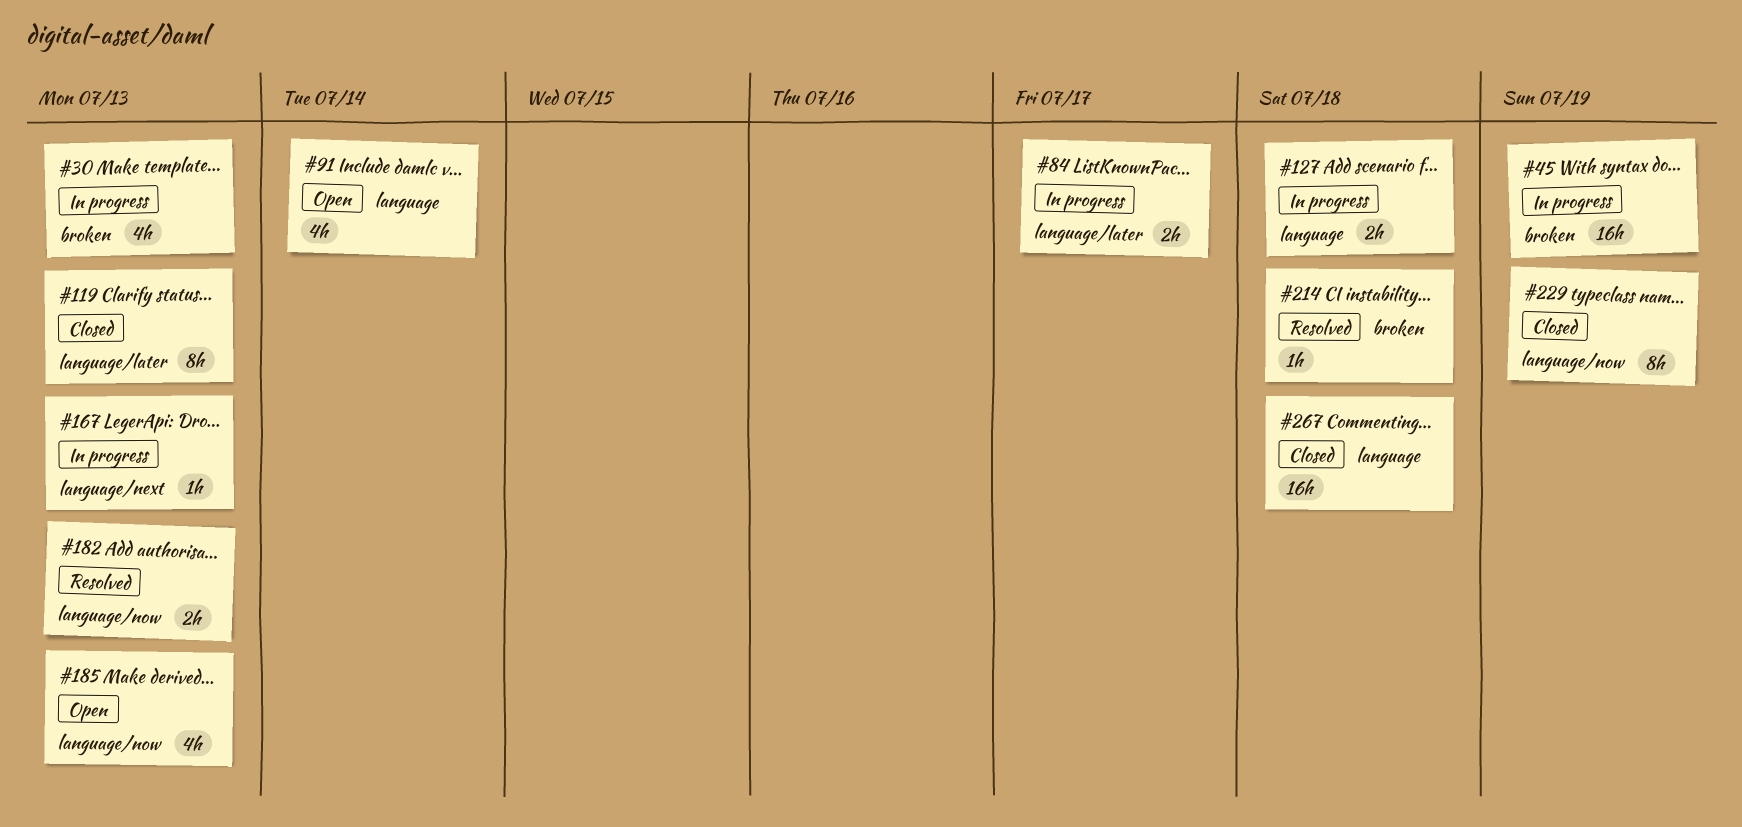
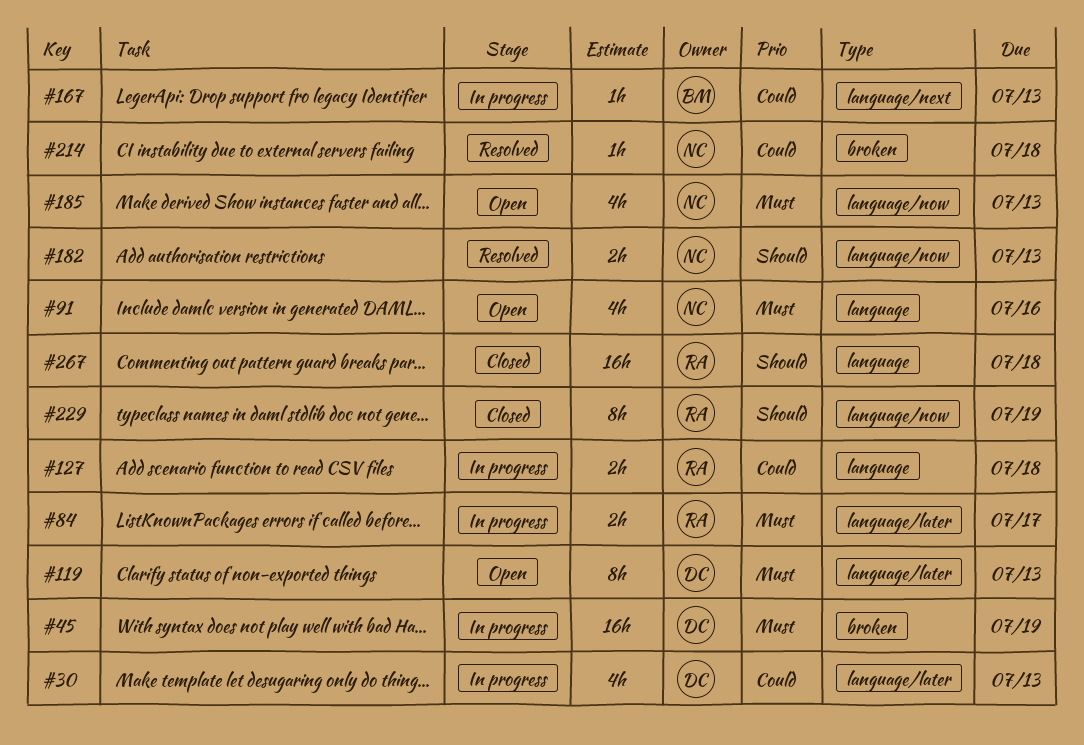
#30, label: broken -> language/later
#91, due: Jul 14 -> Jul 16
#119, status: Closed -> Open

